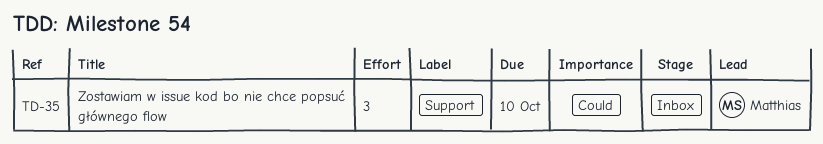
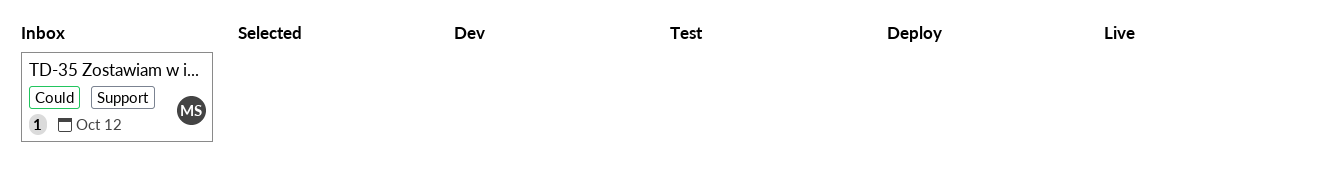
TD-35, estimate: 3 -> 1
TD-35, due: Oct 10 -> Oct 12

